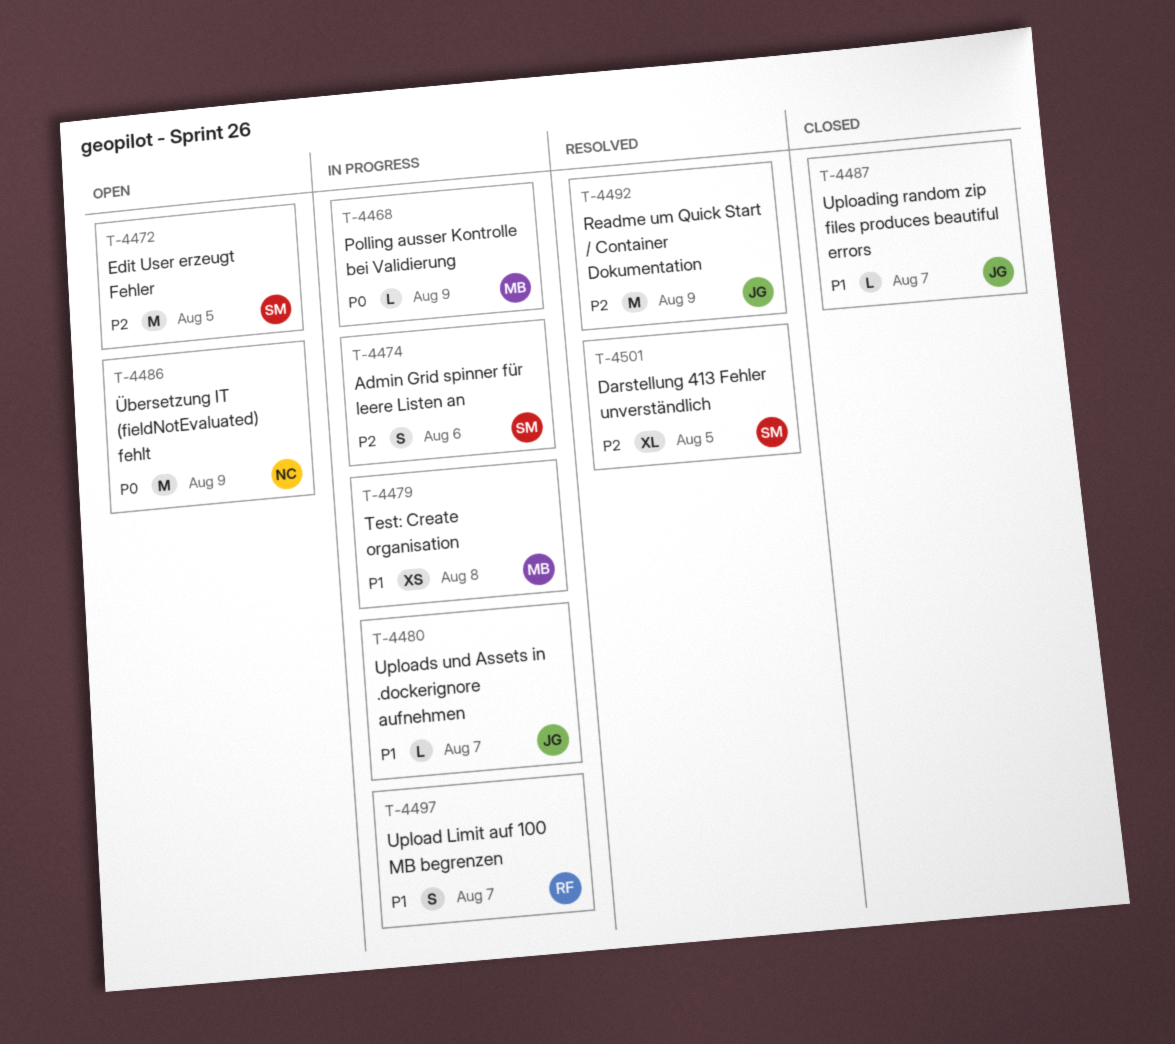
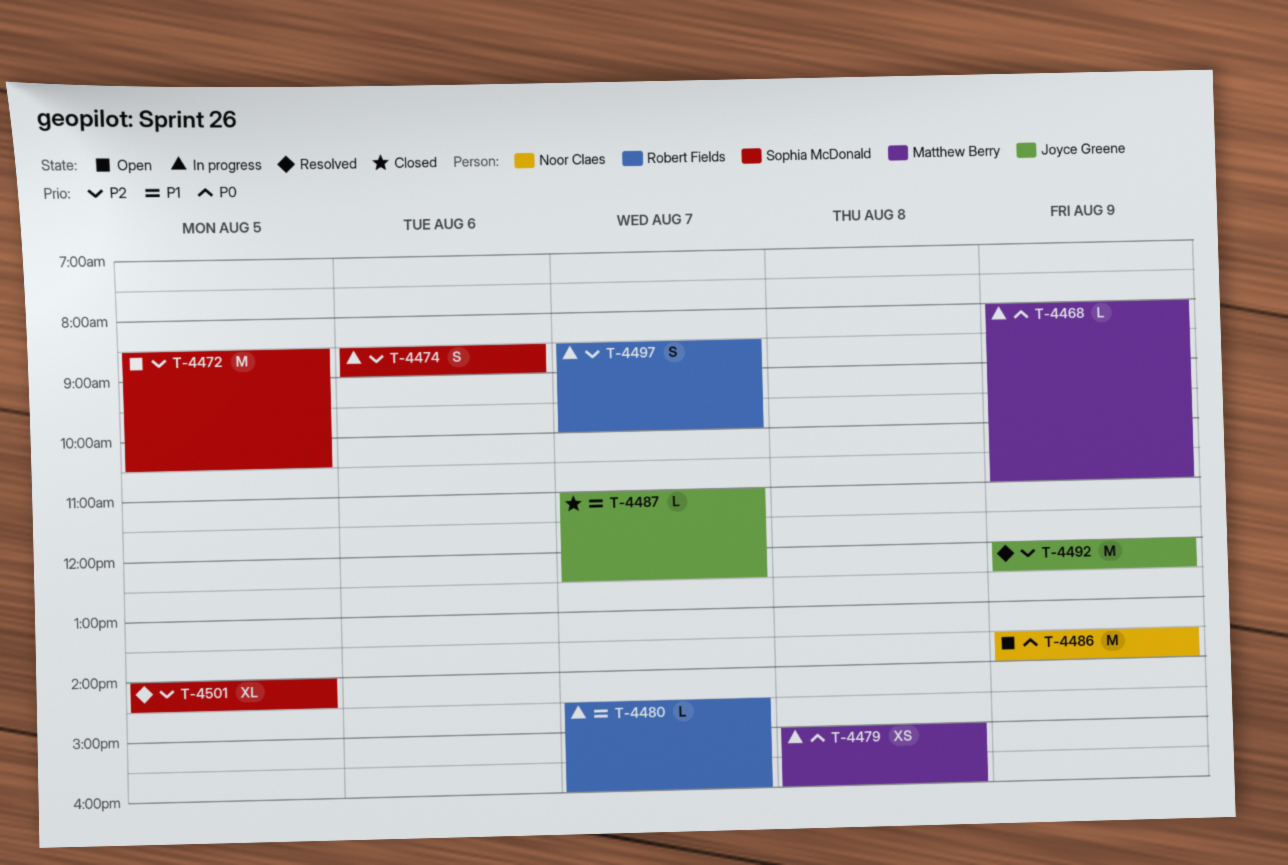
T-4479, priority: P1 -> P0
T-4480, owner: Joyce Greene -> Robert Fields
T-4497, priority: P1 -> P2

